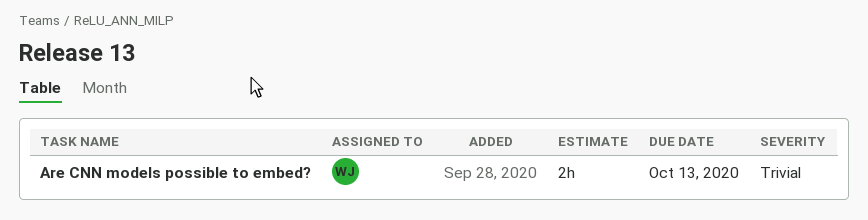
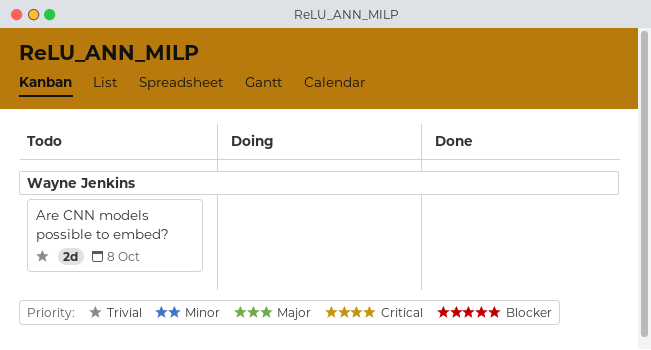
Are CNN models possible to embed?, estimate: 2h -> 2d
Are CNN models possible to embed?, due: Oct 13 -> Oct 8

